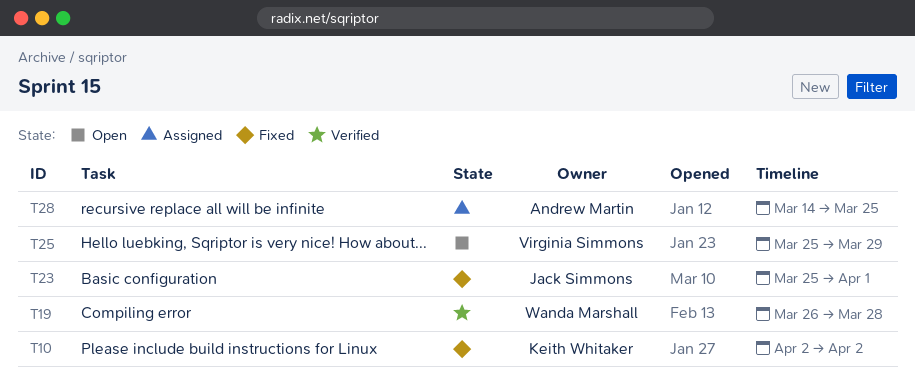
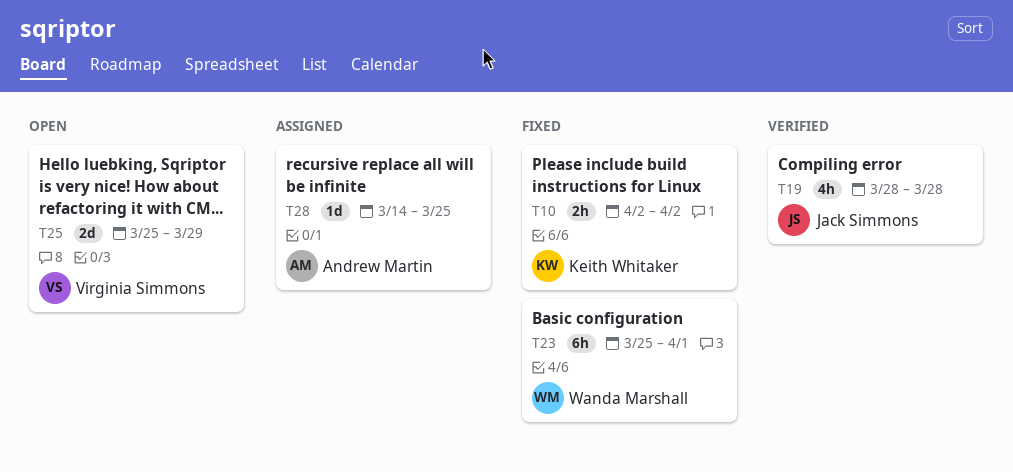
T19, owner: Wanda Marshall -> Jack Simmons
T19, start: Mar 26 -> Mar 28
T23, owner: Jack Simmons -> Wanda Marshall

